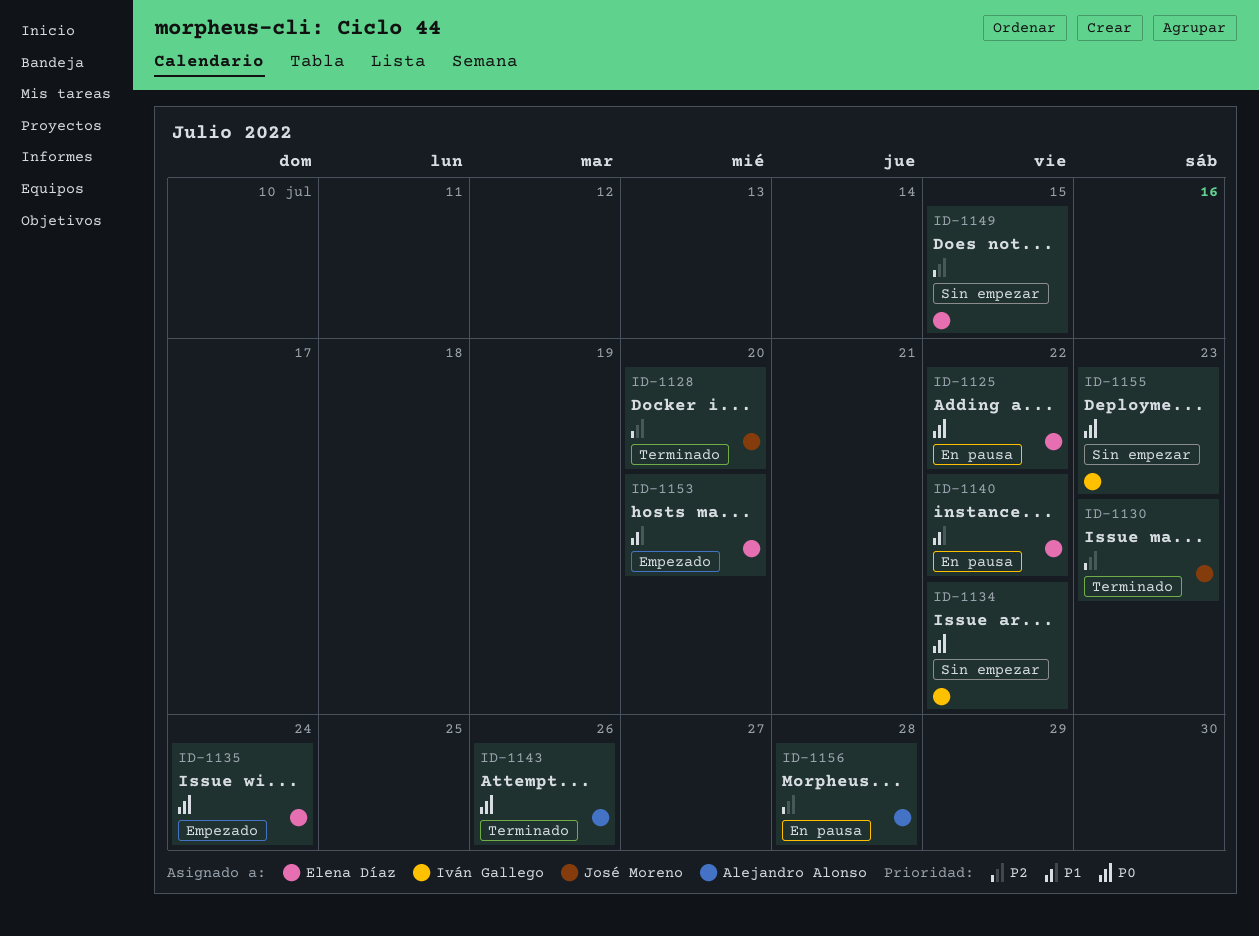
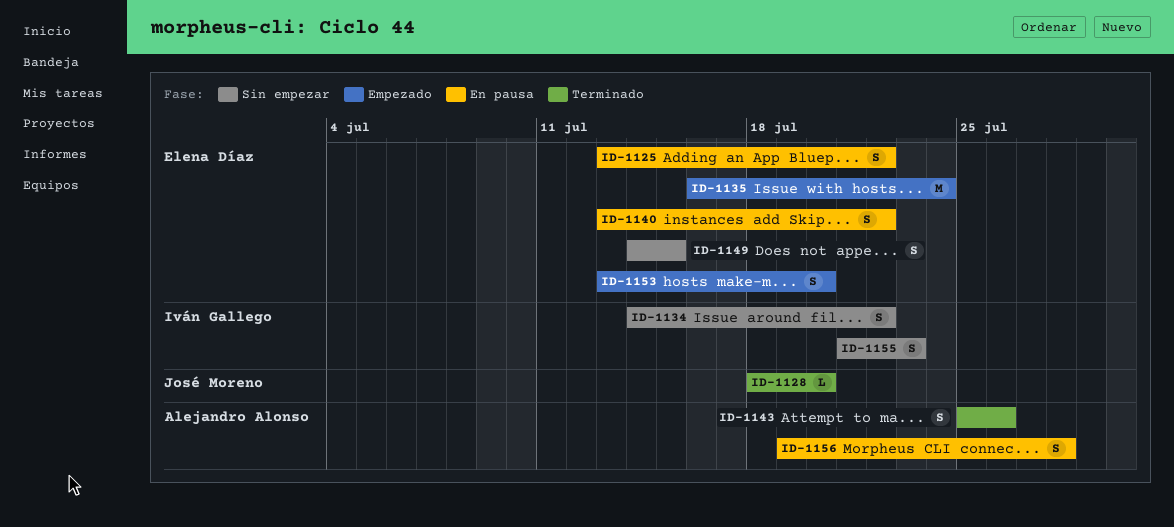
ID-1130: present -> none

